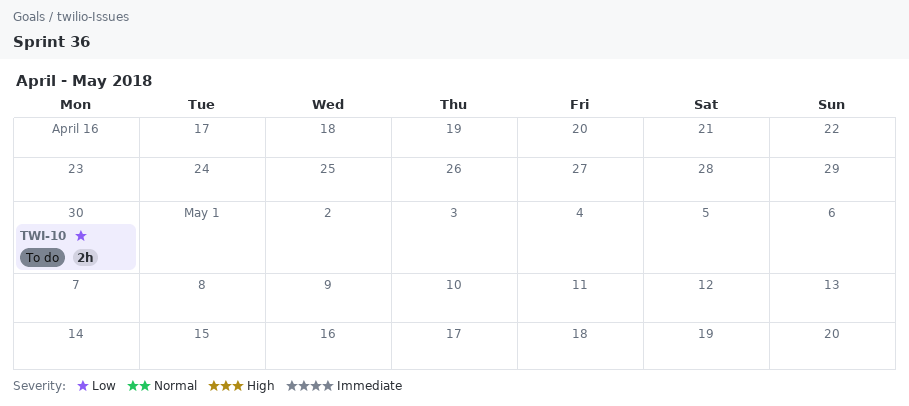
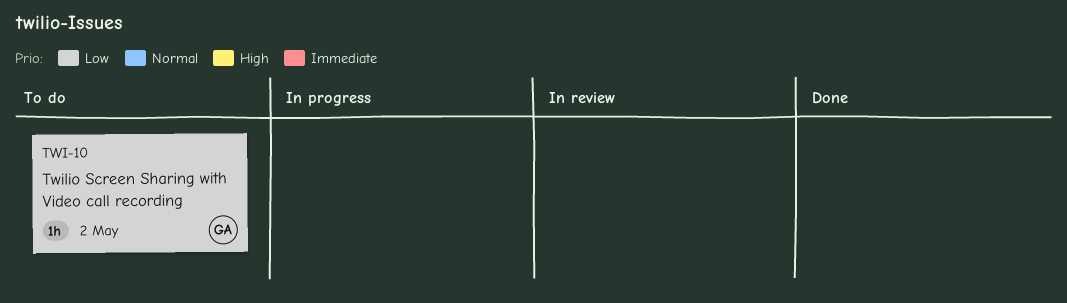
TWI-10, estimate: 2h -> 1h
TWI-10, due: Apr 30 -> May 2

